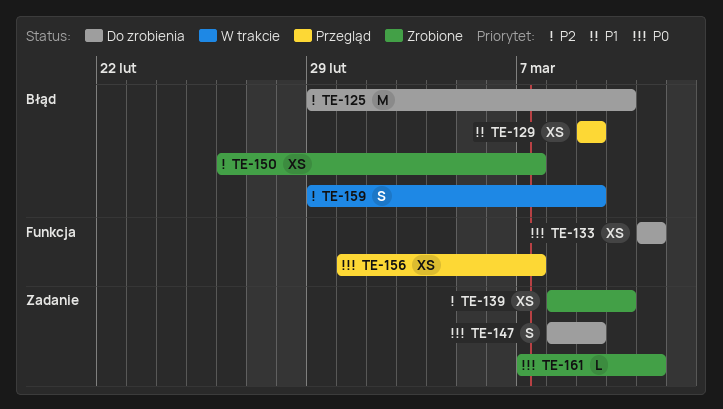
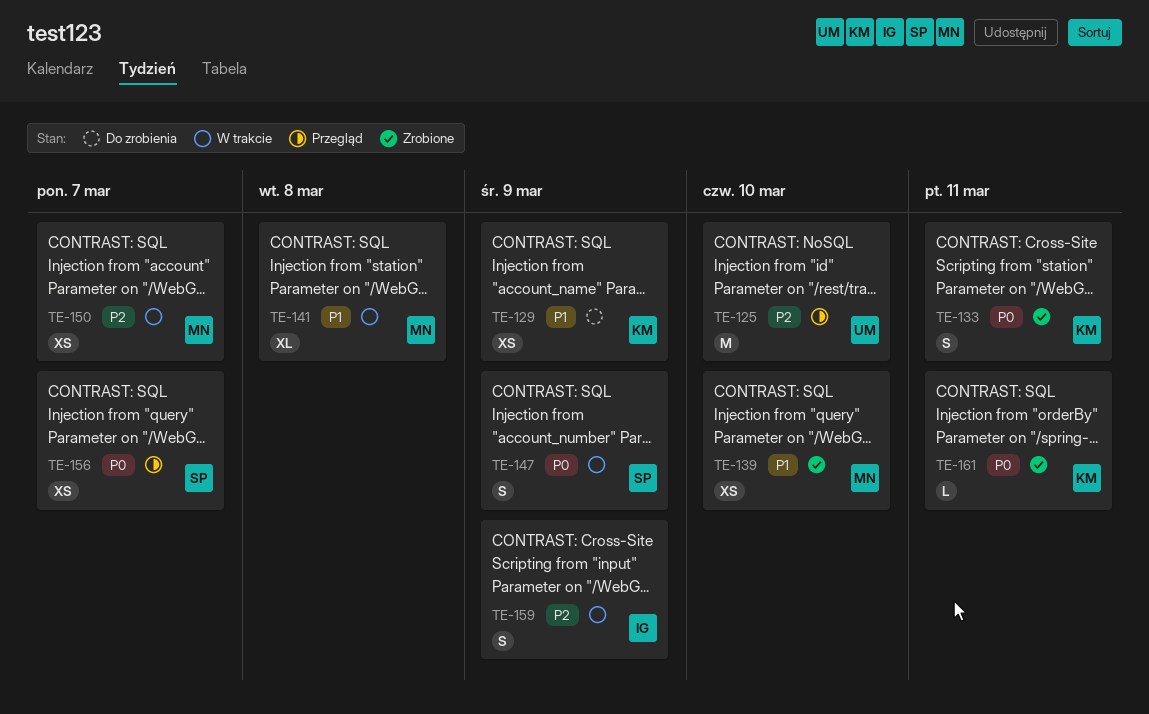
TE-125, status: Do zrobienia -> Przegląd
TE-129, status: Przegląd -> Do zrobienia
TE-133, status: Do zrobienia -> Zrobione
TE-133, estimate: XS -> S
TE-139, priority: P2 -> P1
TE-141: none -> present
TE-147, status: Do zrobienia -> W trakcie
TE-150, status: Zrobione -> W trakcie

